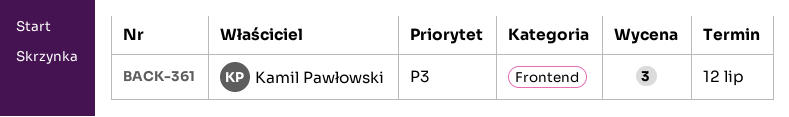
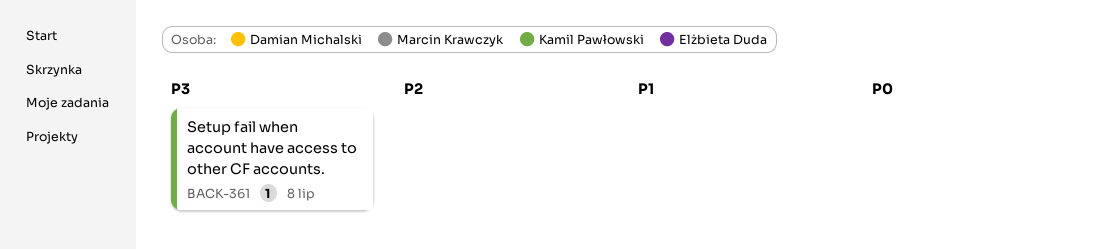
BACK-361, estimate: 3 -> 1
BACK-361, due: Jul 12 -> Jul 8

